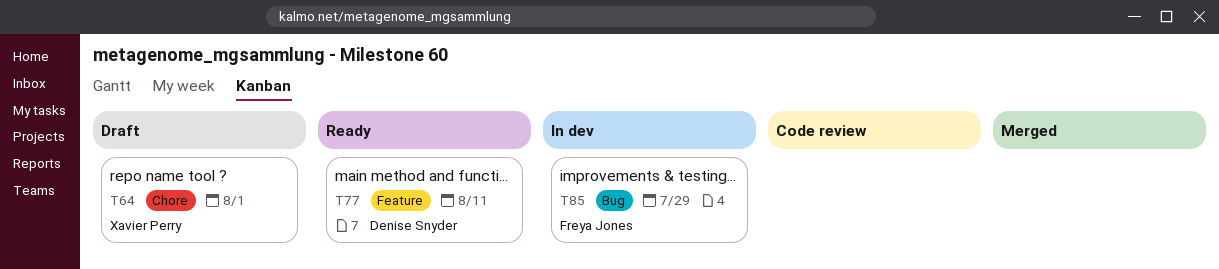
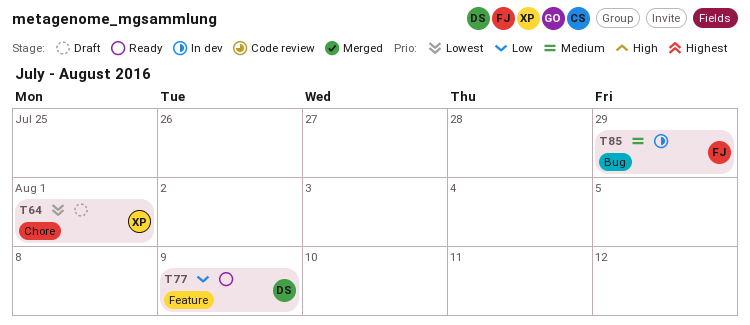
T77, due: Aug 11 -> Aug 9

